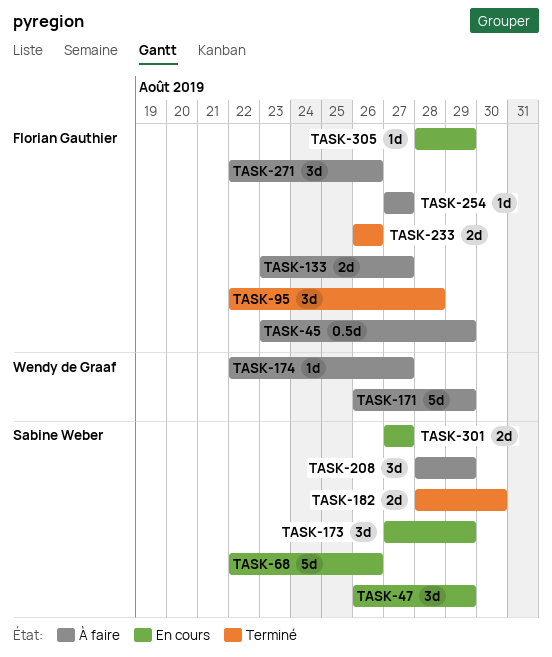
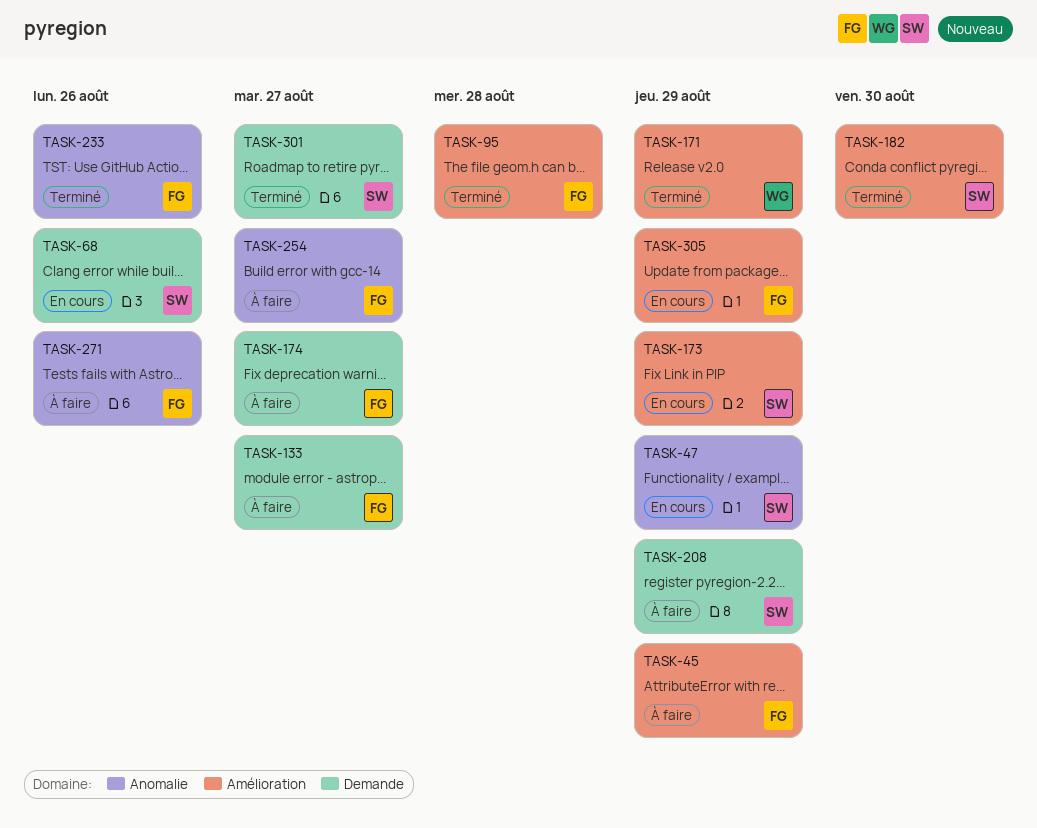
TASK-171, status: À faire -> Terminé
TASK-174, owner: Wendy de Graaf -> Florian Gauthier
TASK-301, status: En cours -> Terminé

